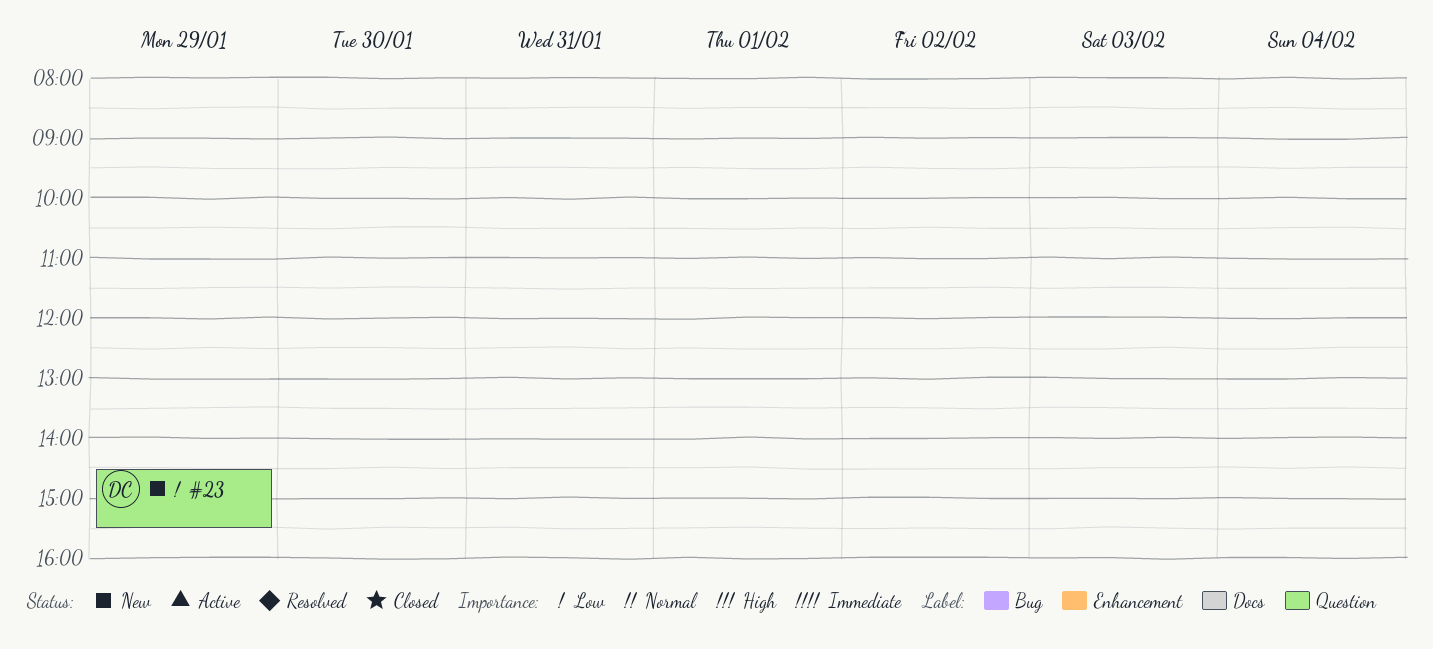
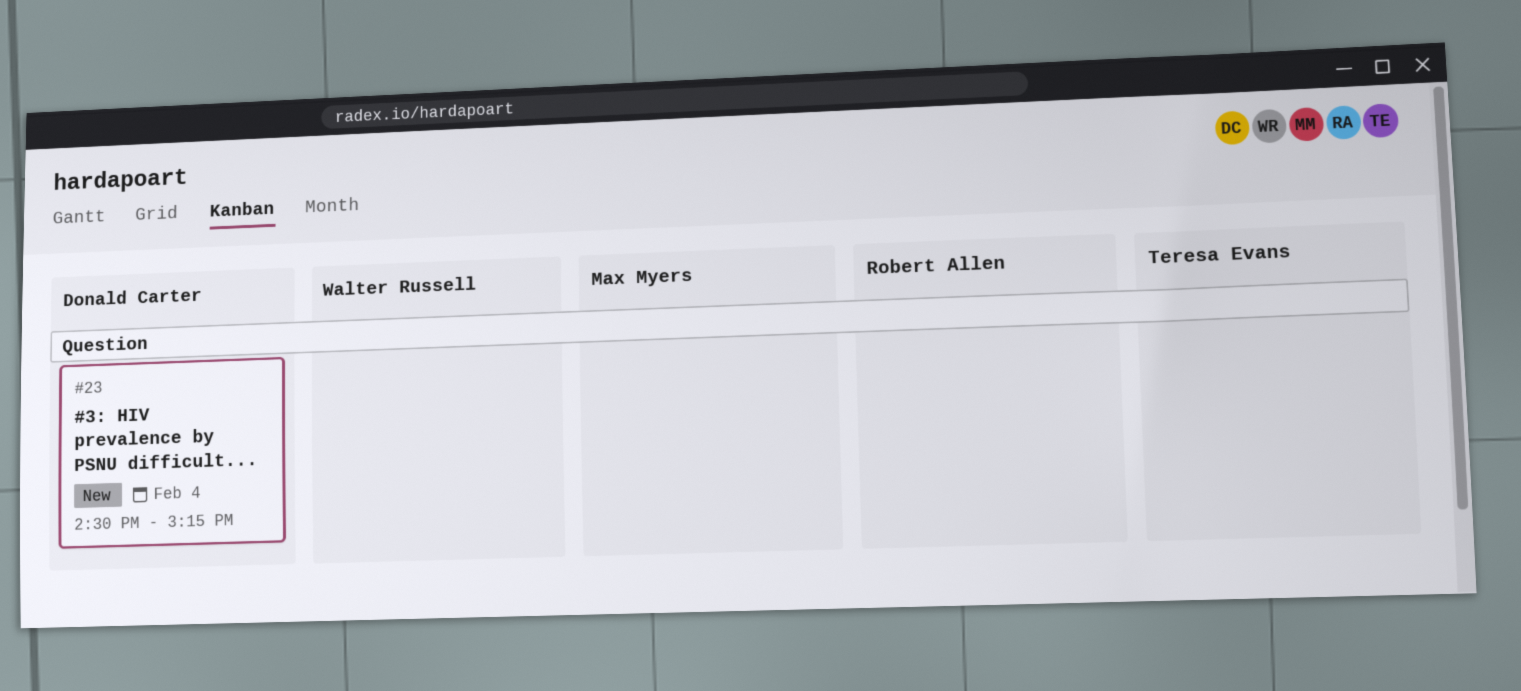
#23, day: Jan 29 -> Feb 4
#23, ends: 15:30 -> 15:15

